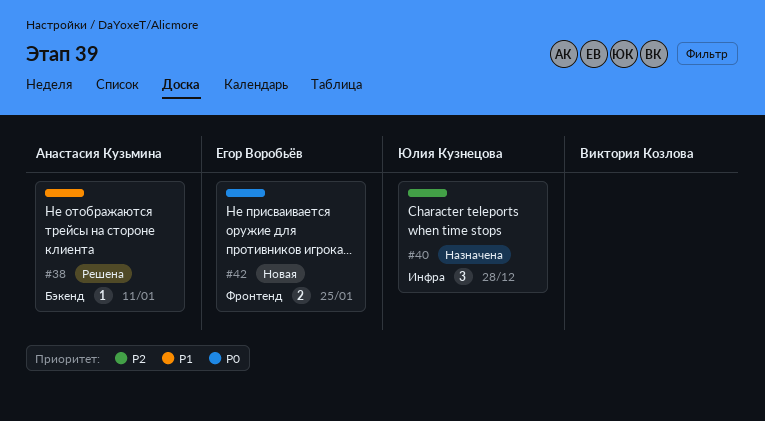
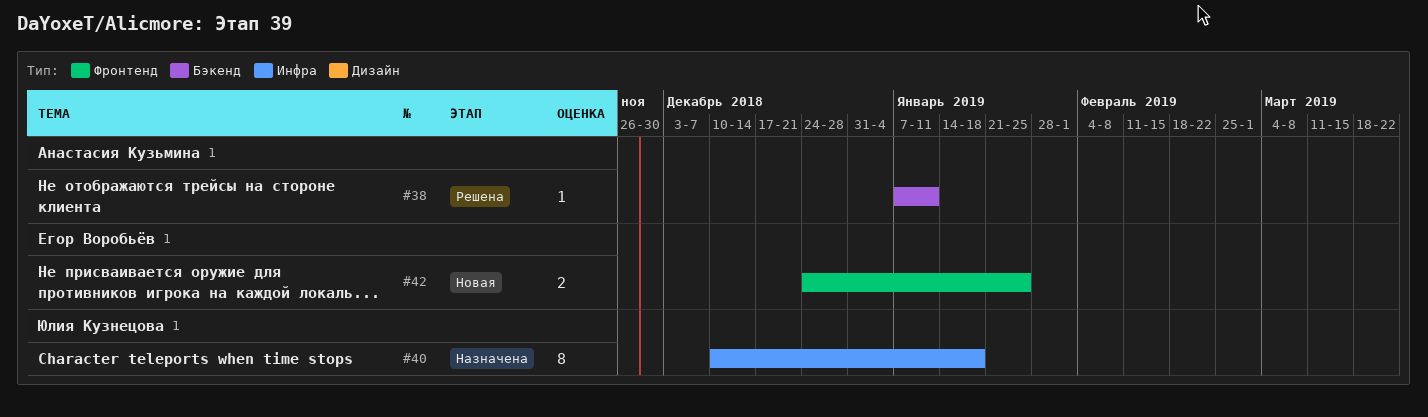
#40, estimate: 3 -> 8
#40, due: Dec 28 -> Jan 18

